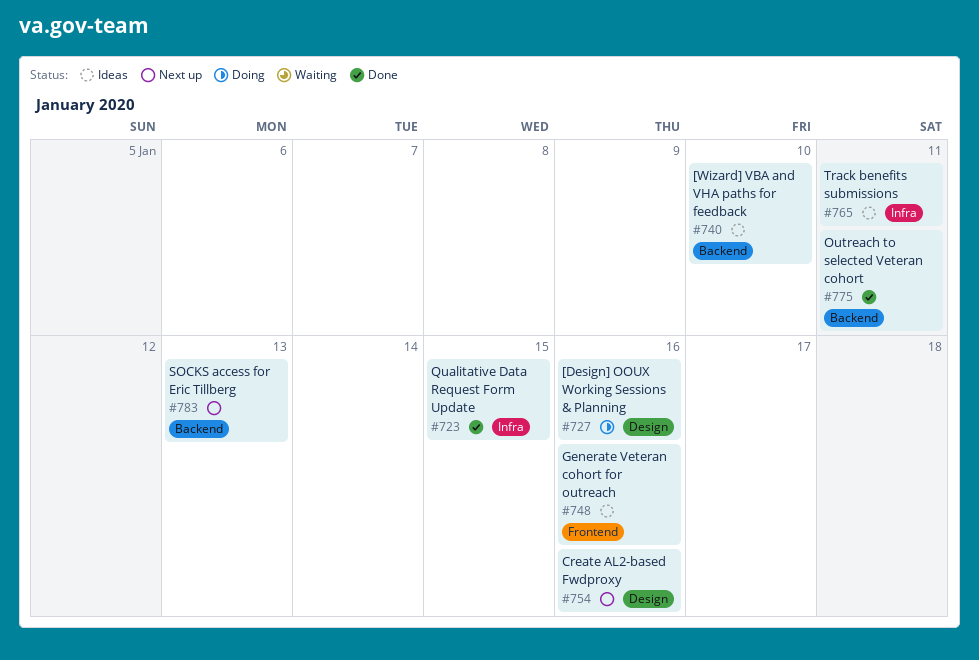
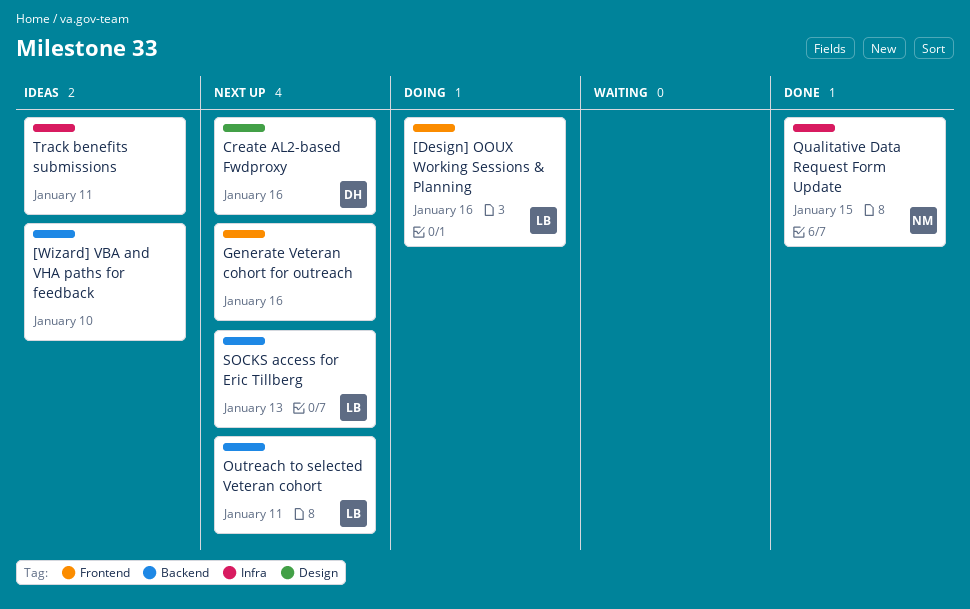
[Design] OOUX Working Sessions & Planning, label: Design -> Frontend
Generate Veteran cohort for outreach, status: Ideas -> Next up
Outreach to selected Veteran cohort, status: Done -> Next up

